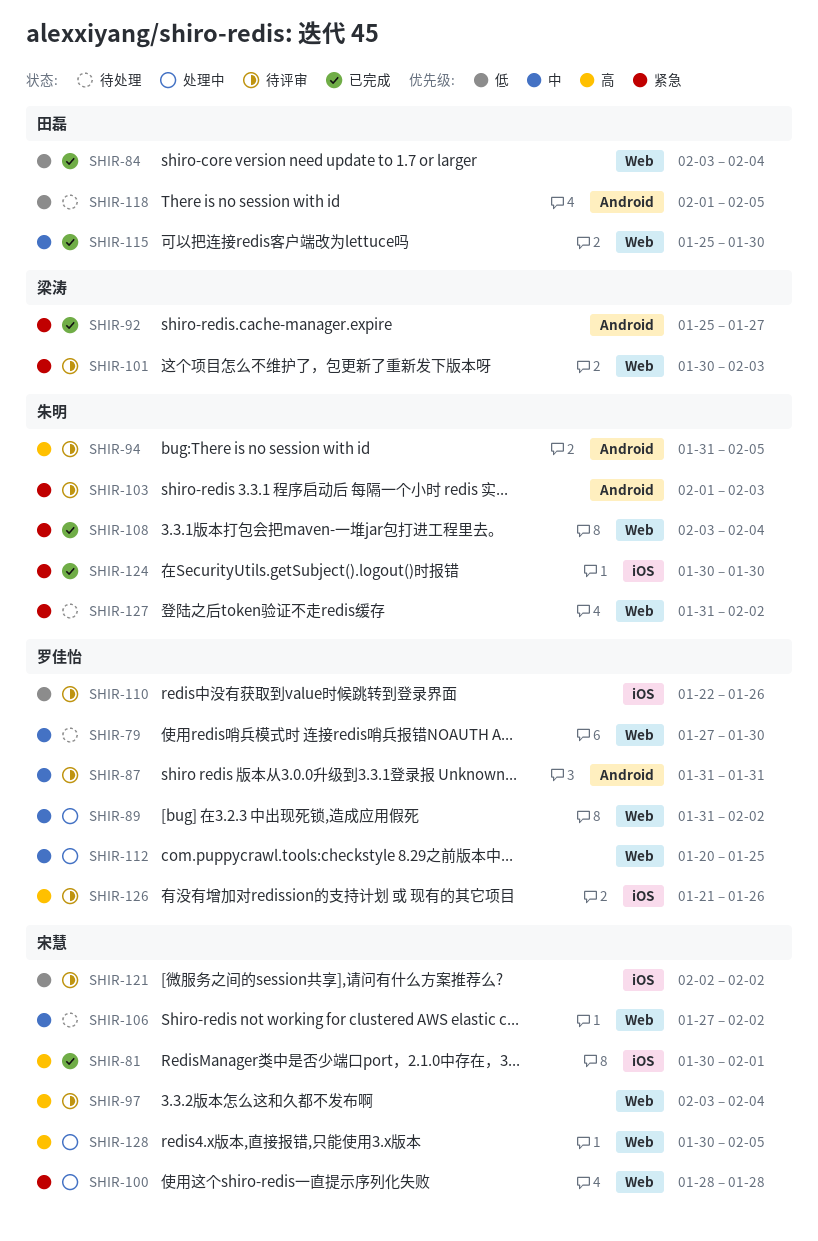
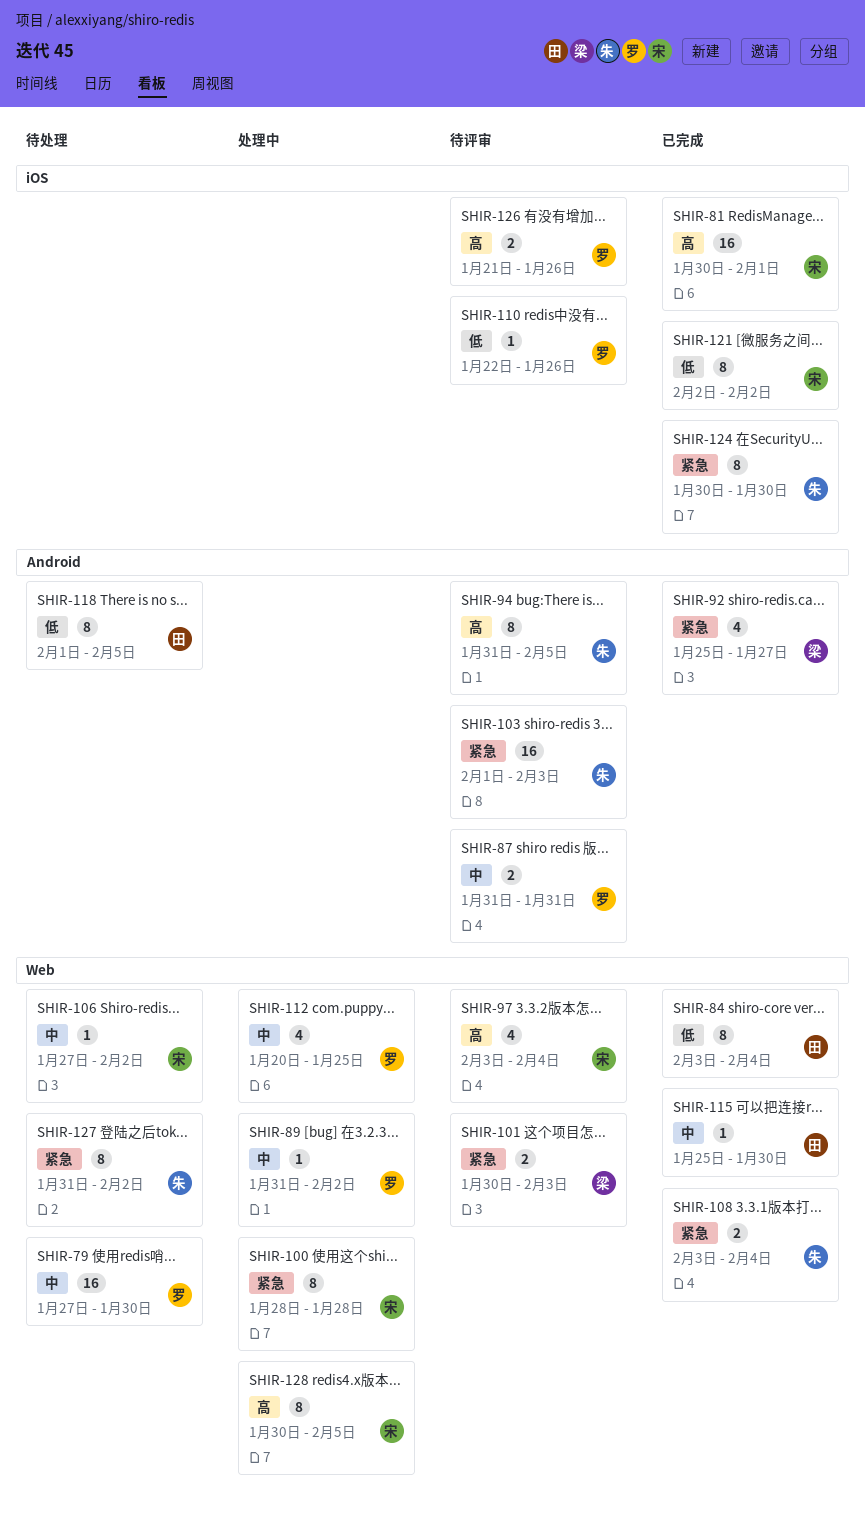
SHIR-121, status: 待评审 -> 已完成

